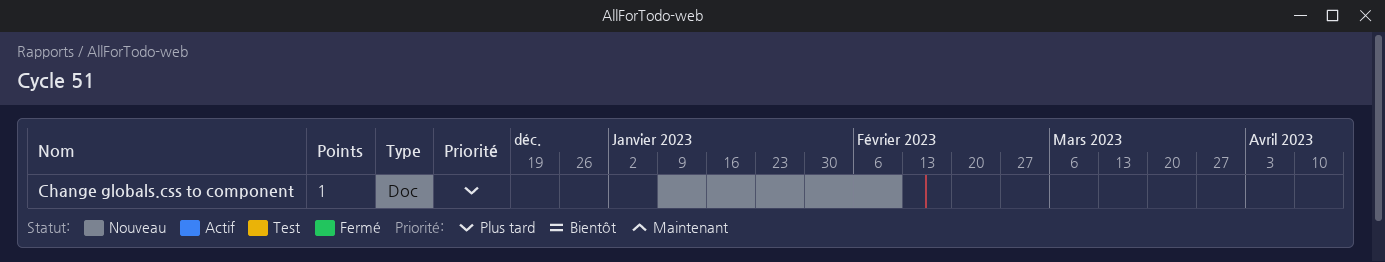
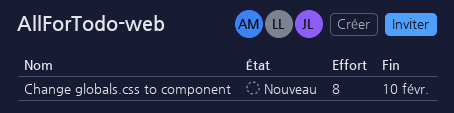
Change globals.css to component, estimate: 1 -> 8

